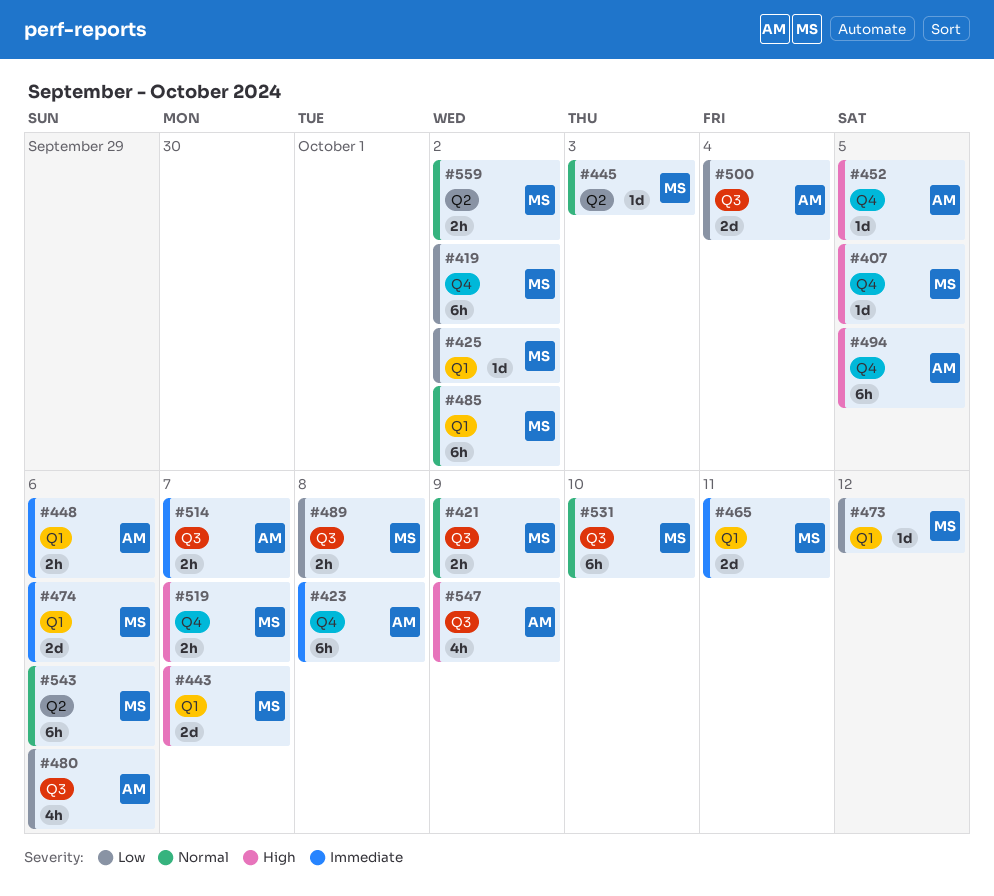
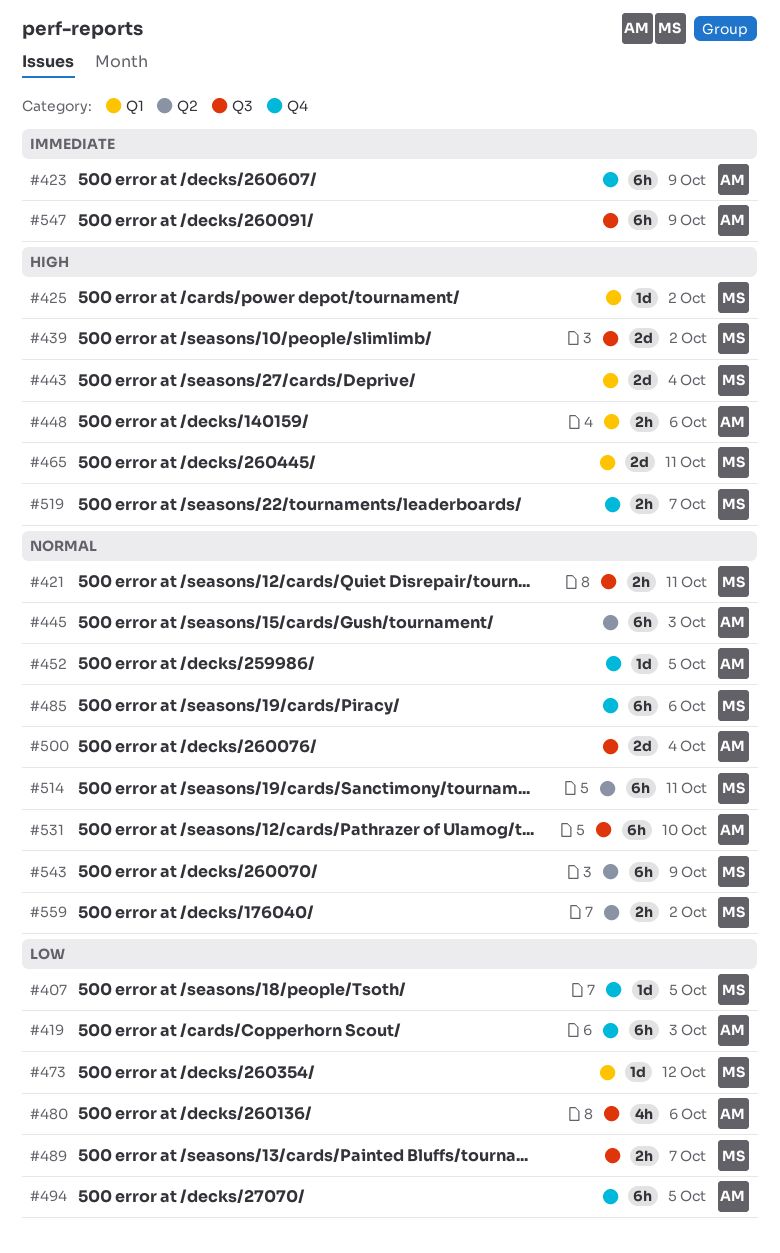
#407, priority: High -> Low
#419, owner: MS -> AM
#419, due: Oct 2 -> Oct 3
#421, due: Oct 9 -> Oct 11
#423, due: Oct 8 -> Oct 9
#425, priority: Low -> High
#439: none -> present
#443, due: Oct 7 -> Oct 4
#445, owner: MS -> AM
#445, estimate: 1d -> 6h
#448, priority: Immediate -> High
#452, priority: High -> Normal
#465, priority: Immediate -> High
#474: present -> none
#485, label: Q1 -> Q4
#485, due: Oct 2 -> Oct 6
#489, due: Oct 8 -> Oct 7
#494, priority: High -> Low
#500, priority: Low -> Normal
#514, owner: AM -> MS
#514, priority: Immediate -> Normal
#514, label: Q3 -> Q2
#514, estimate: 2h -> 6h
#514, due: Oct 7 -> Oct 11
#531, owner: MS -> AM
#543, due: Oct 6 -> Oct 9
#547, priority: High -> Immediate
#547, estimate: 4h -> 6h

